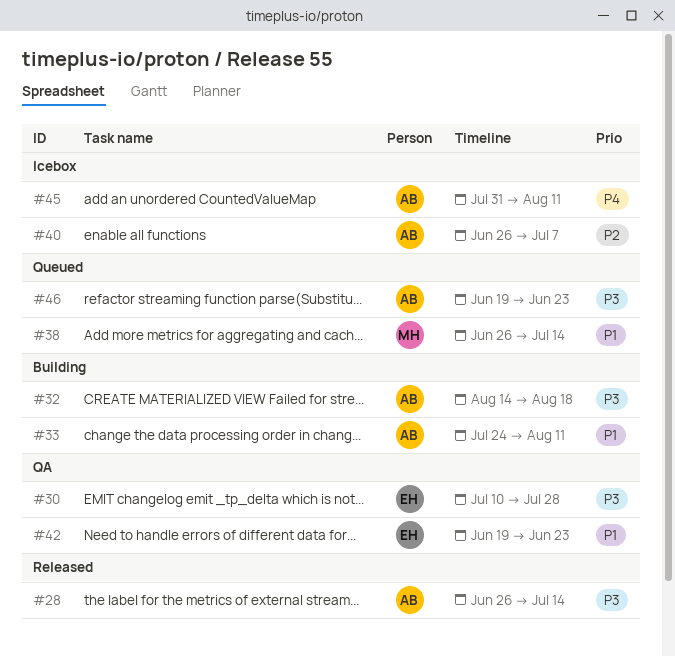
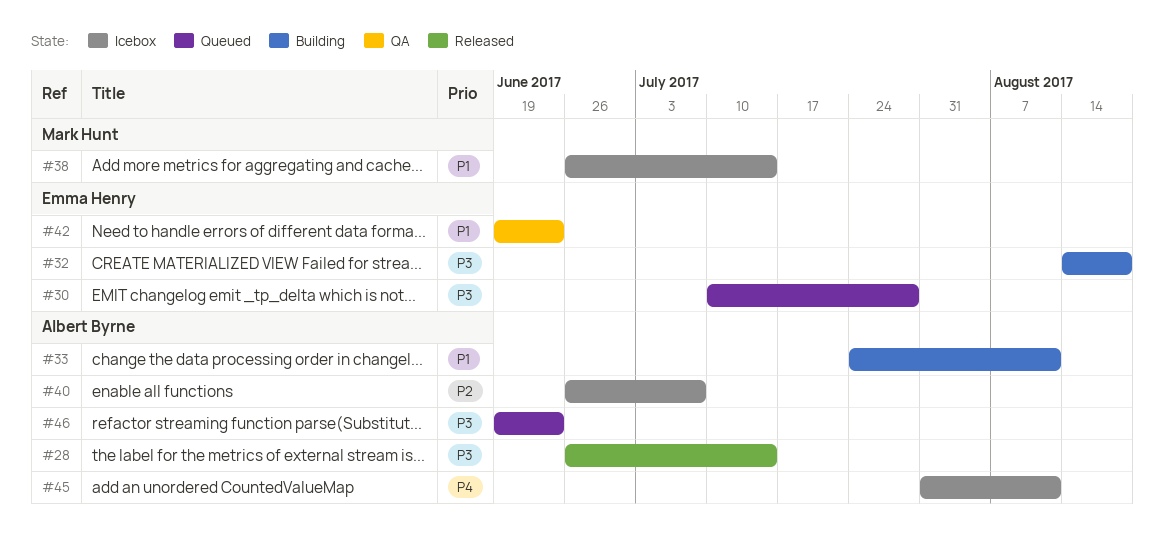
#30, status: QA -> Queued
#32, owner: Albert Byrne -> Emma Henry
#38, status: Queued -> Icebox

